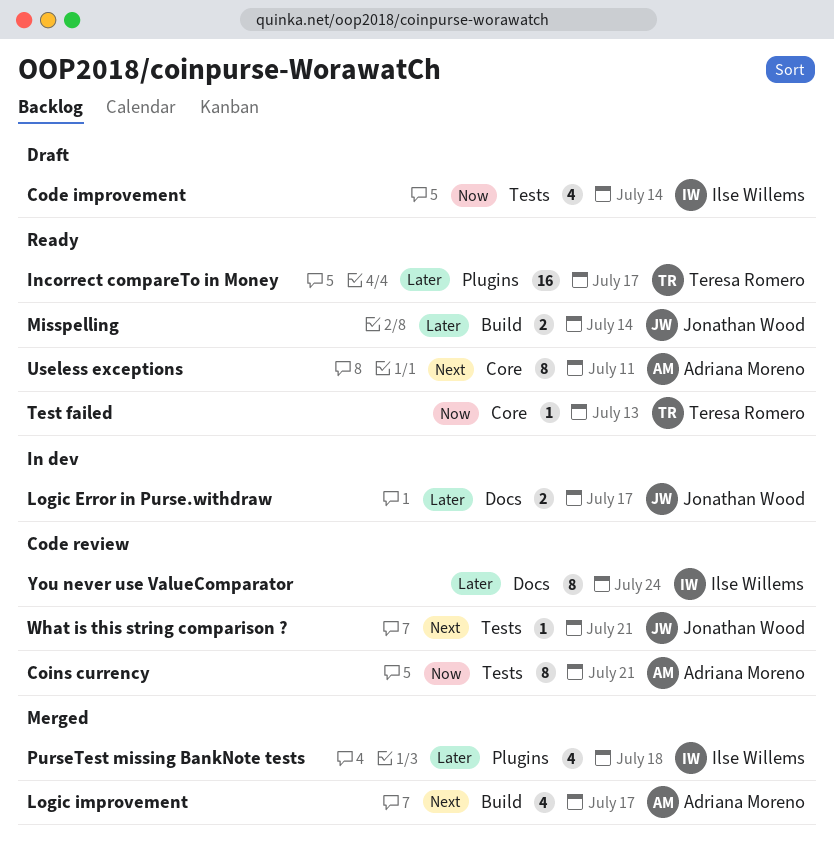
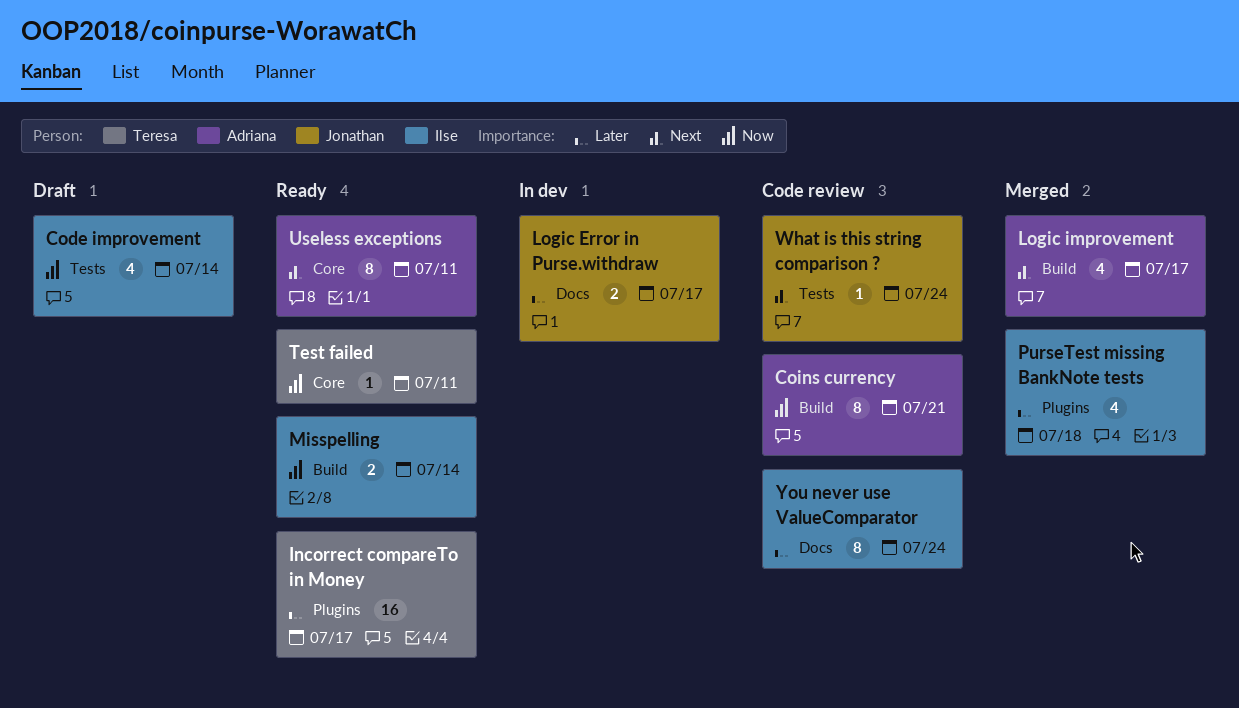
Coins currency, label: Tests -> Build
Misspelling, owner: Jonathan Wood -> Ilse Willems
Misspelling, priority: Later -> Now
Test failed, due: Jul 13 -> Jul 11
What is this string comparison ?, due: Jul 21 -> Jul 24

